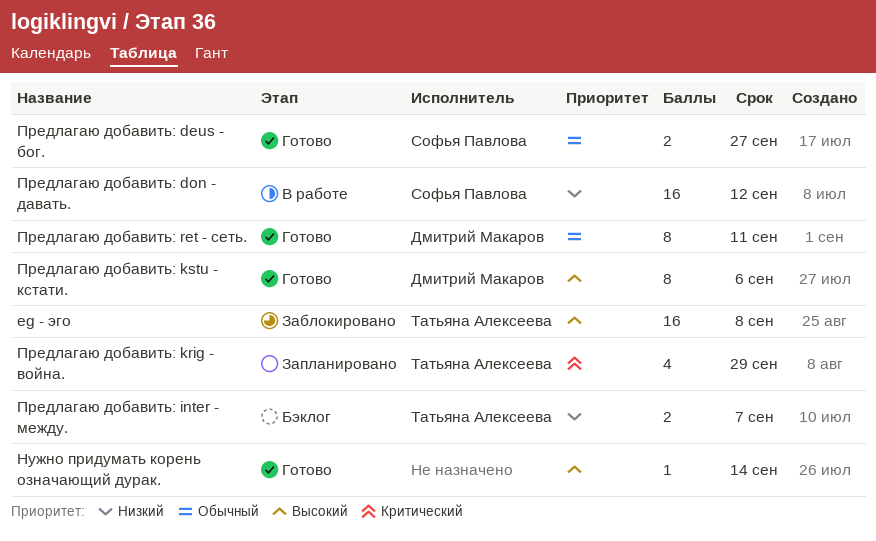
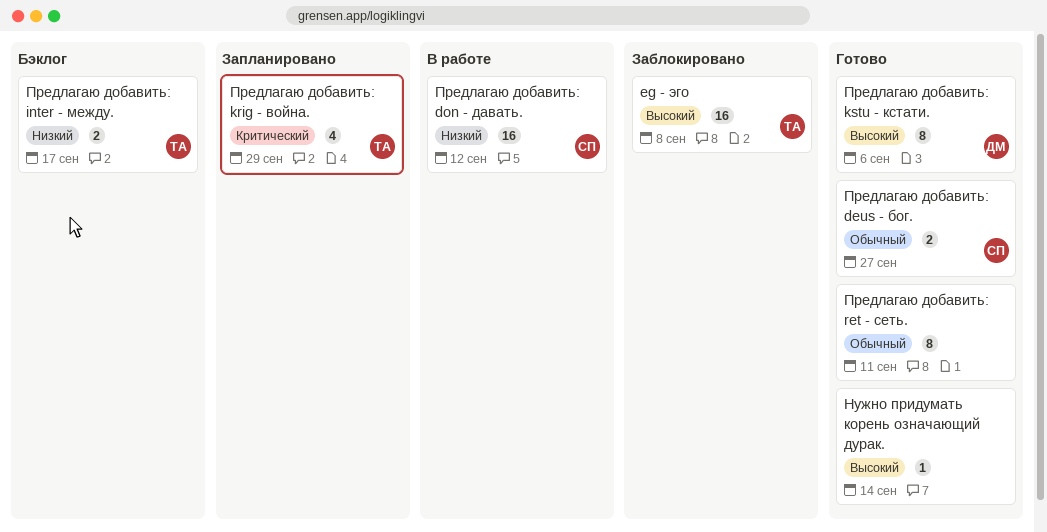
Предлагаю добавить: inter - между., due: Sep 7 -> Sep 17
Предлагаю добавить: ret - сеть., owner: Дмитрий Макаров -> none

